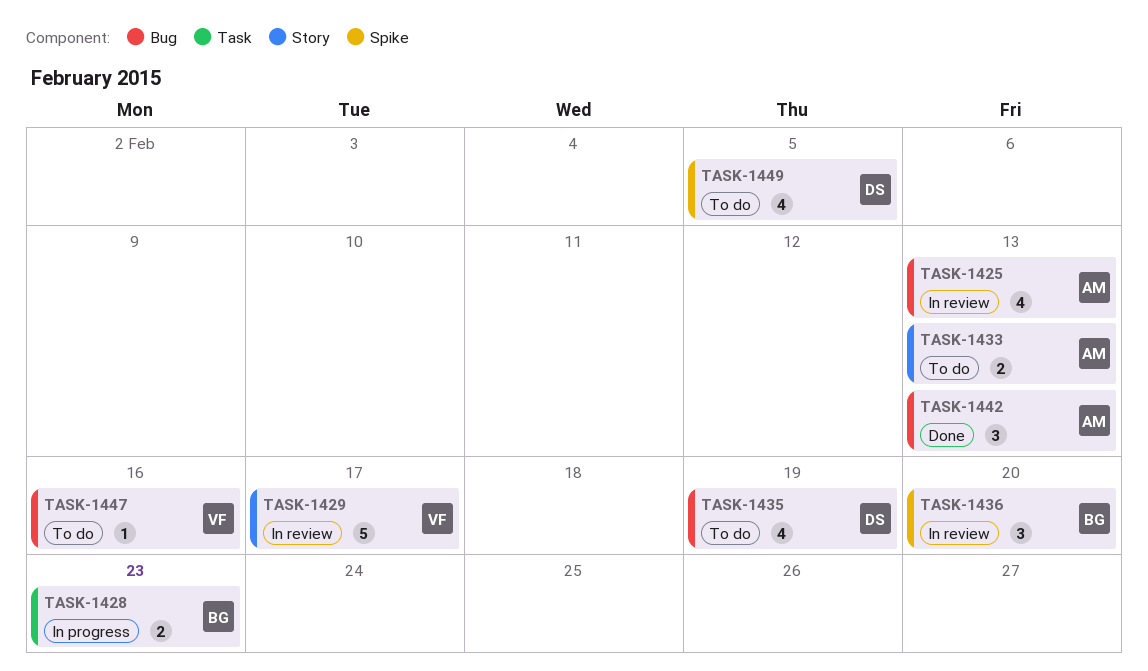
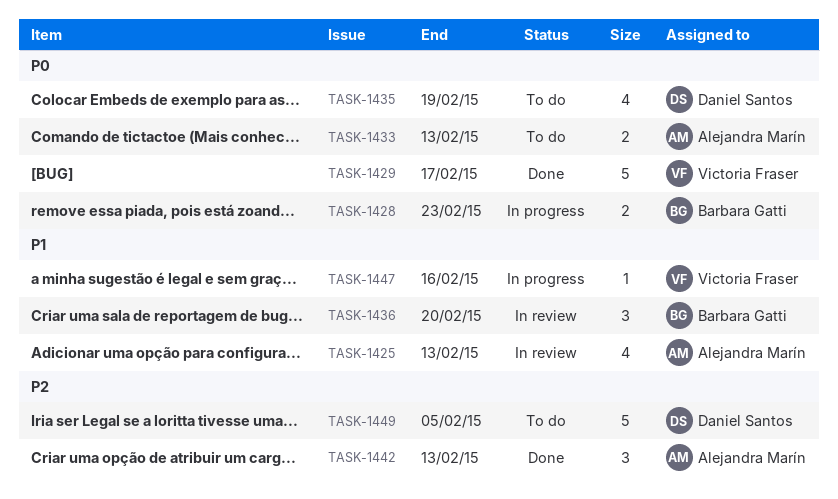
TASK-1429, status: In review -> Done
TASK-1447, status: To do -> In progress
TASK-1449, estimate: 4 -> 5

